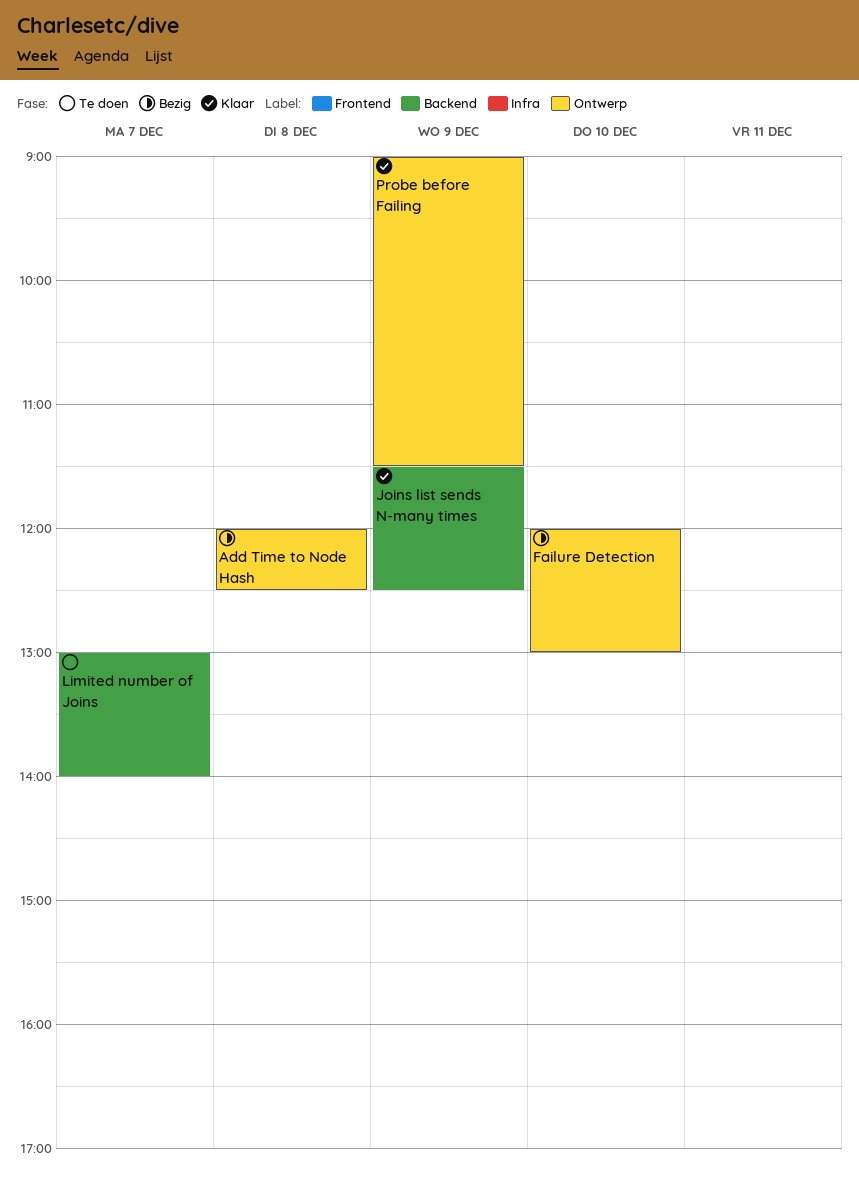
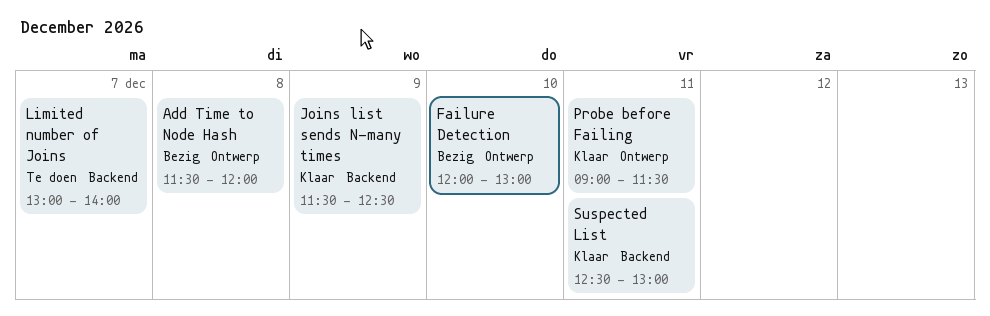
Add Time to Node Hash, begins: 12:00 -> 11:30
Add Time to Node Hash, ends: 12:30 -> 12:00
Probe before Failing, day: Dec 9 -> Dec 11
Suspected List: none -> present

